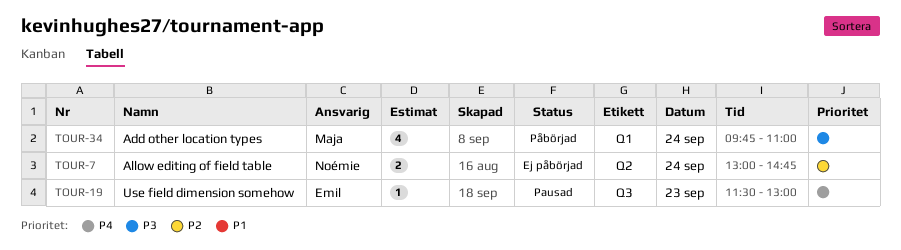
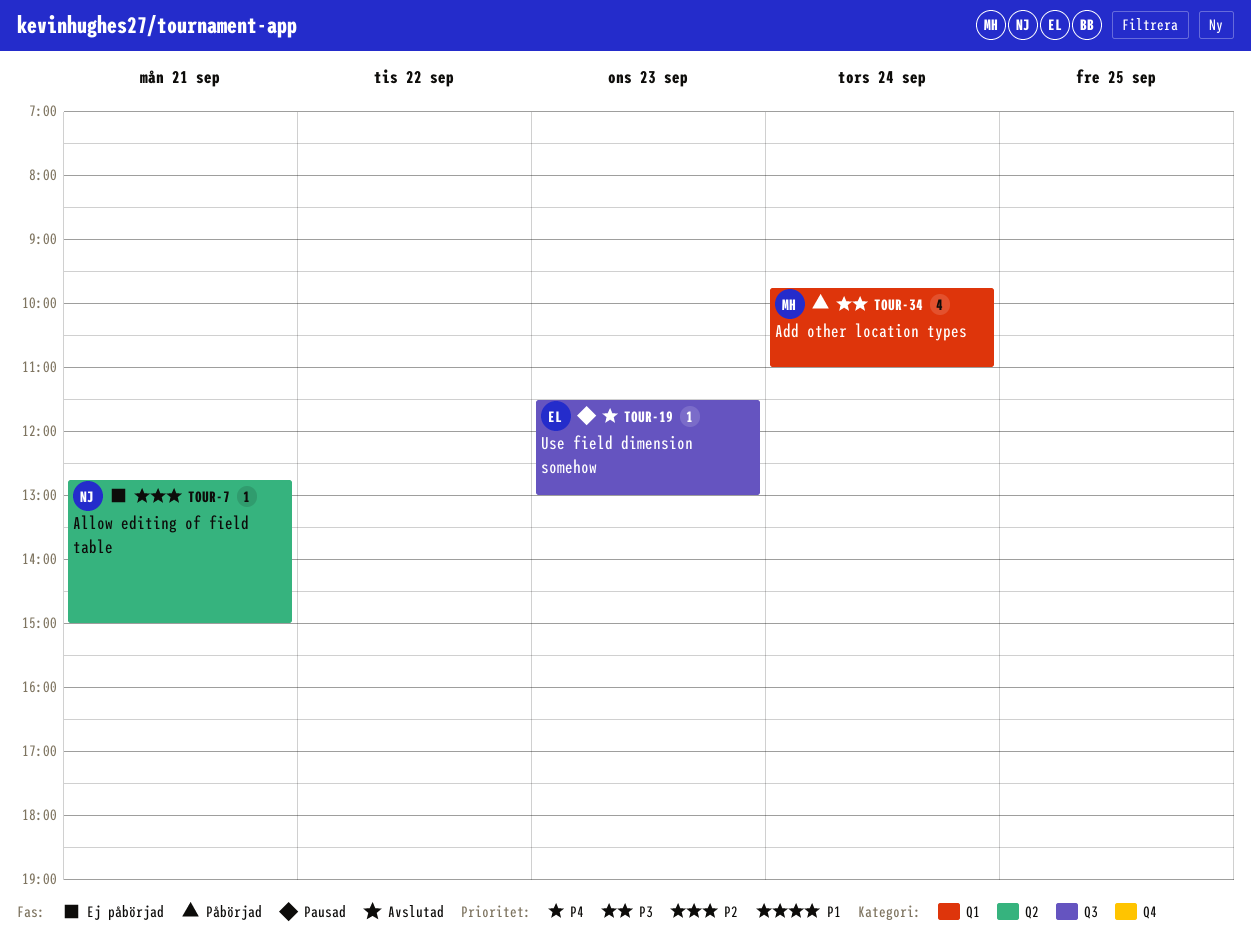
TOUR-7, estimate: 2 -> 1
TOUR-7, day: Sep 24 -> Sep 21
TOUR-7, begins: 13:00 -> 12:45
TOUR-7, ends: 14:45 -> 15:00

